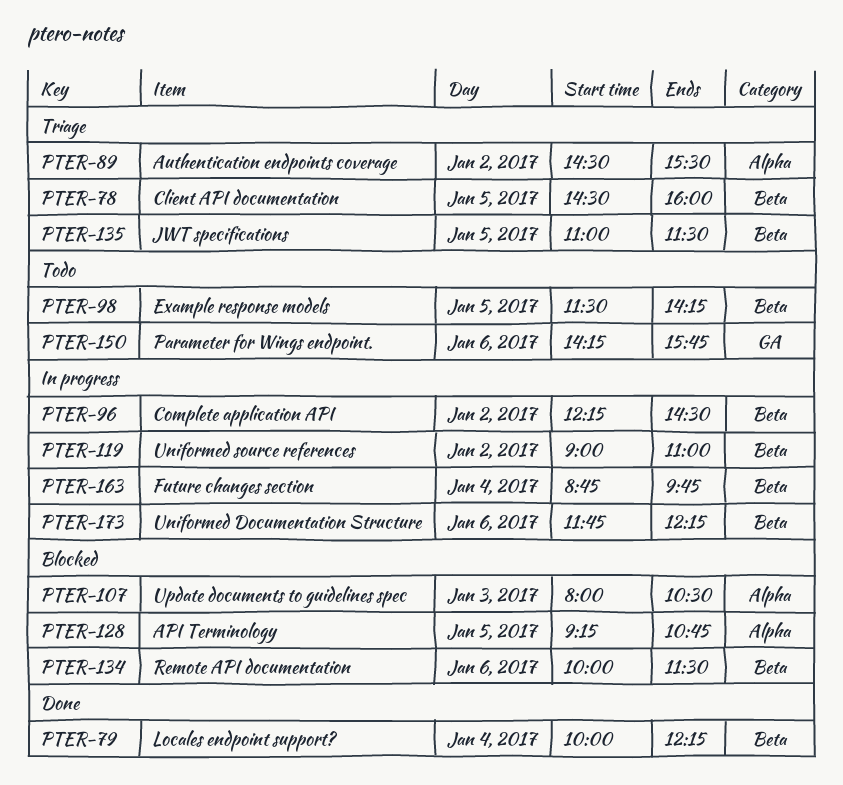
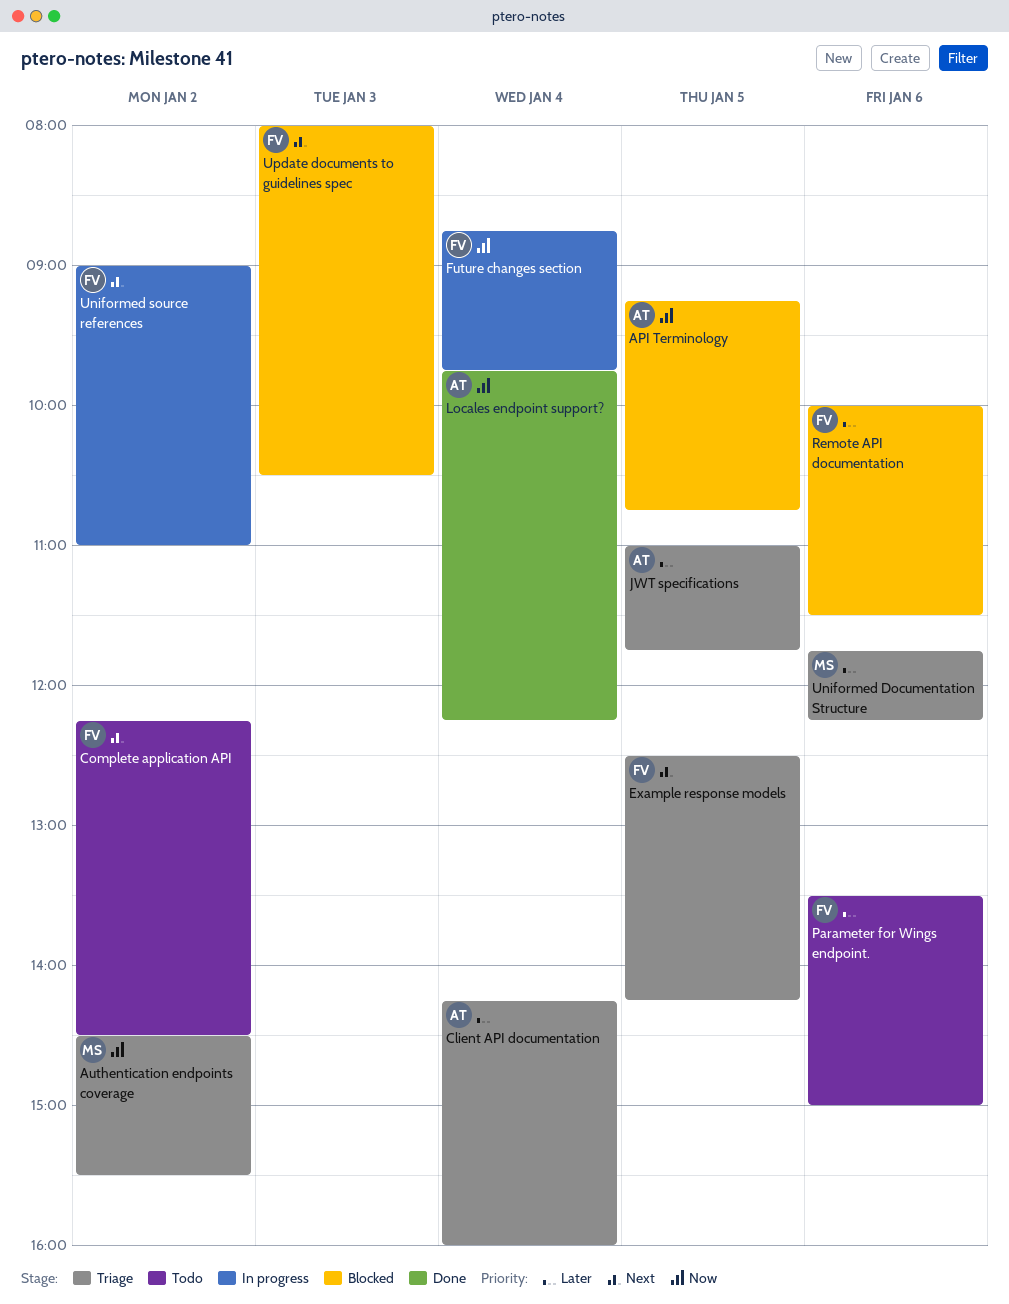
Client API documentation, day: Jan 5 -> Jan 4
Client API documentation, begins: 14:30 -> 14:15
Complete application API, status: In progress -> Todo
Example response models, status: Todo -> Triage
Example response models, begins: 11:30 -> 12:30
JWT specifications, ends: 11:30 -> 11:45
Locales endpoint support?, begins: 10:00 -> 09:45
Parameter for Wings endpoint., begins: 14:15 -> 13:30
Parameter for Wings endpoint., ends: 15:45 -> 15:00
Uniformed Documentation Structure, status: In progress -> Triage

